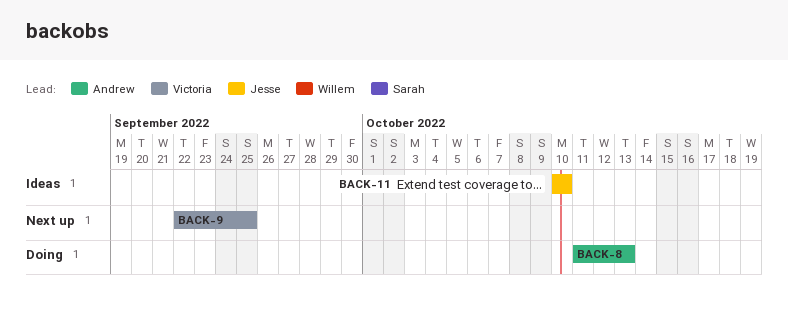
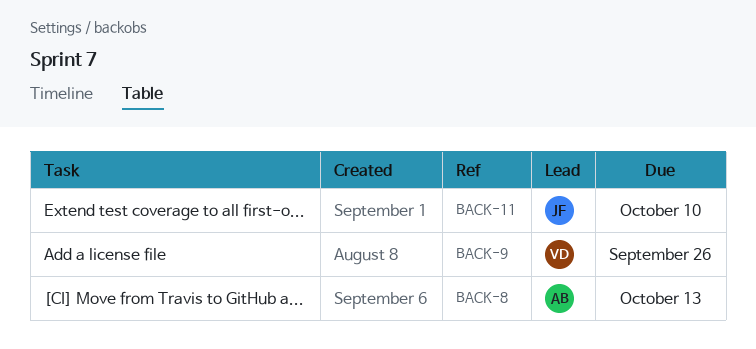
BACK-9, due: Sep 25 -> Sep 26

